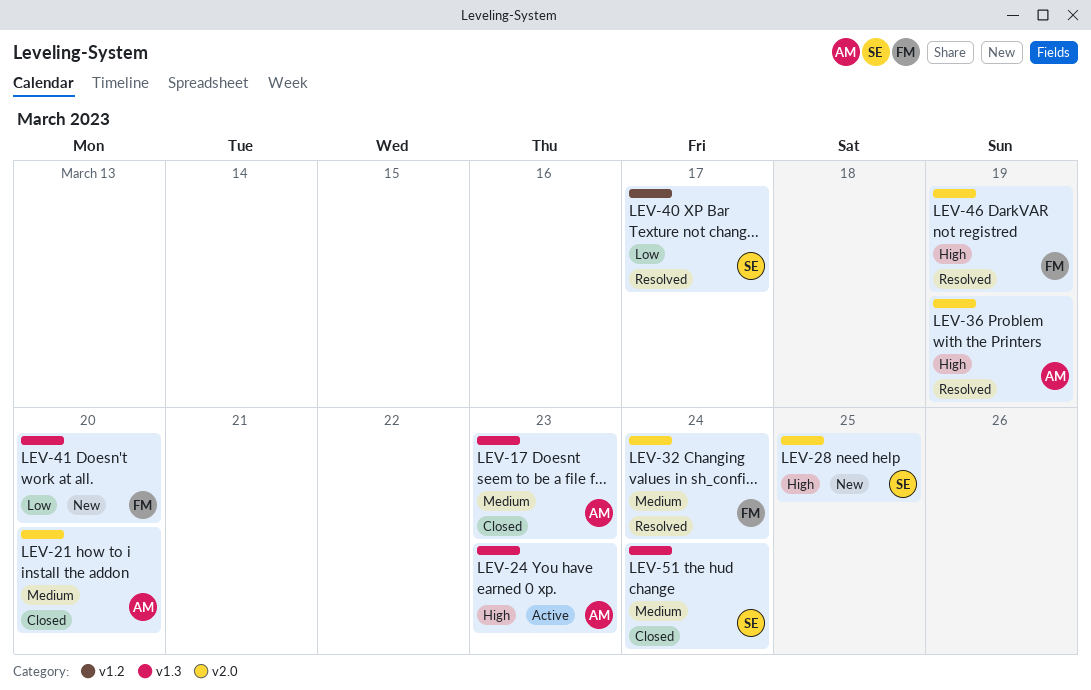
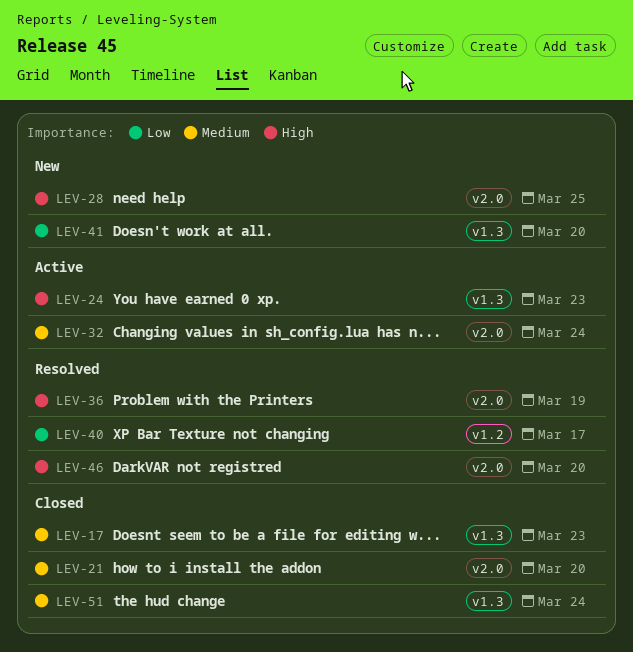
LEV-32, status: Resolved -> Active
LEV-46, due: Mar 19 -> Mar 20

